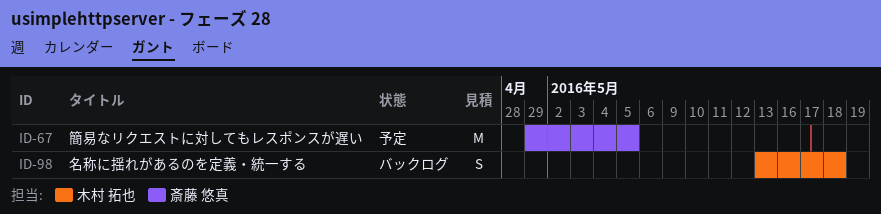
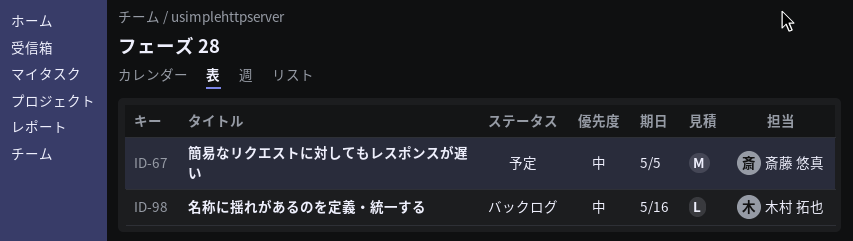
ID-98, estimate: S -> L
ID-98, due: May 18 -> May 16

